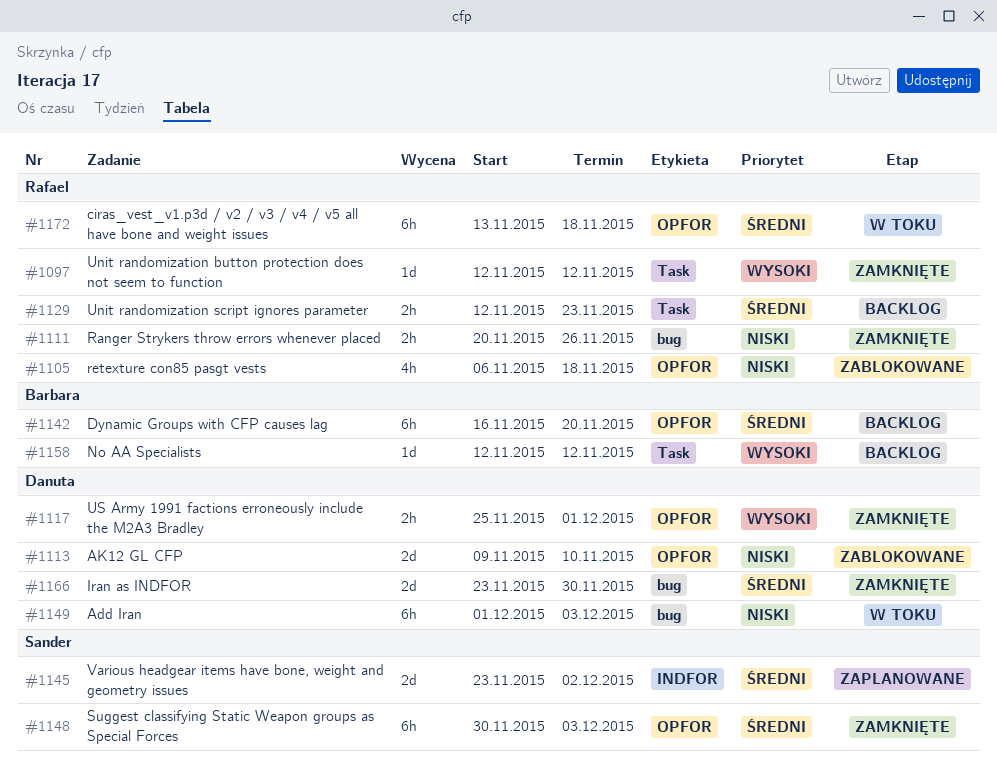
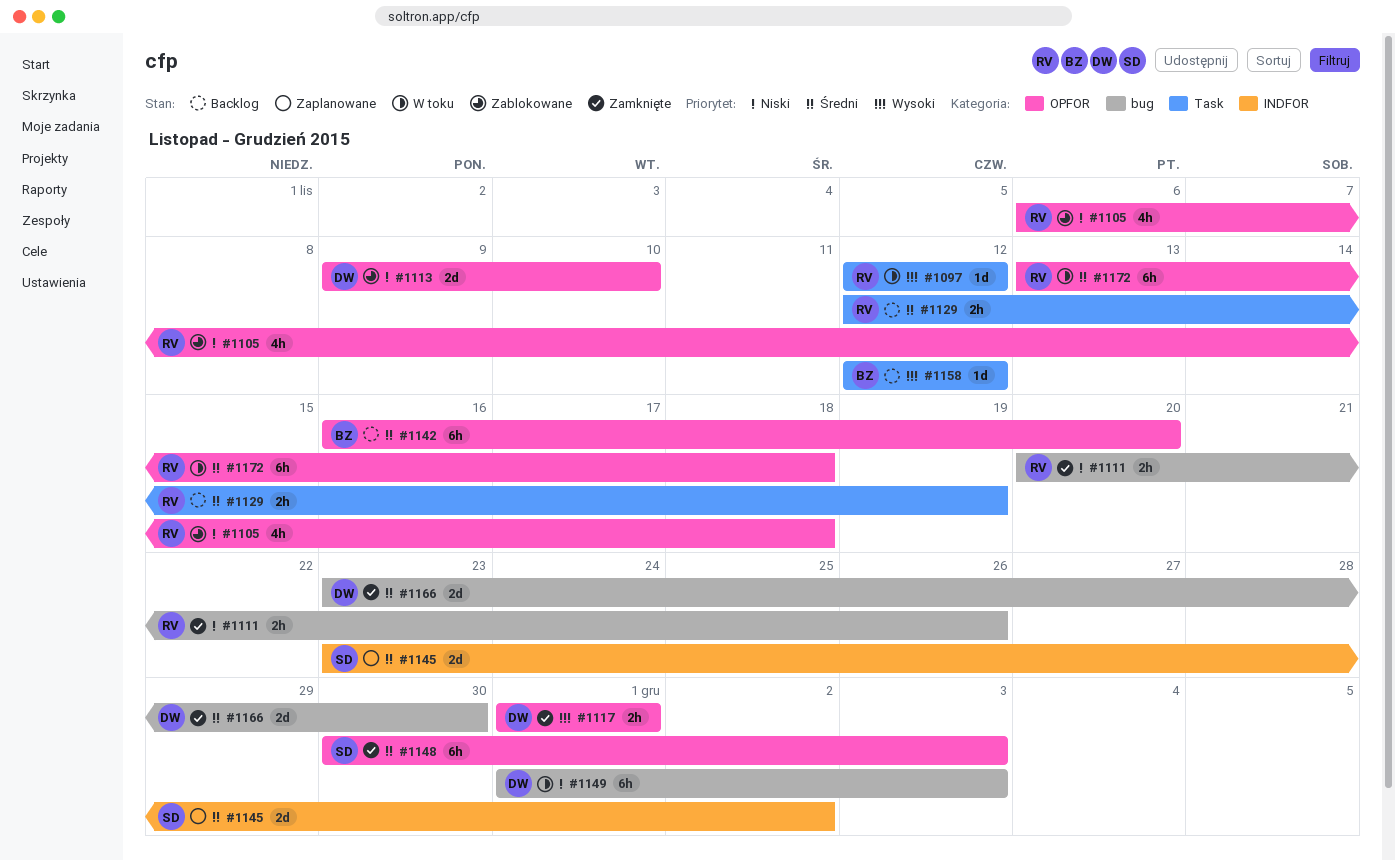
#1097, status: Zamknięte -> W toku
#1117, start: Nov 25 -> Dec 1
#1129, due: Nov 23 -> Nov 19

